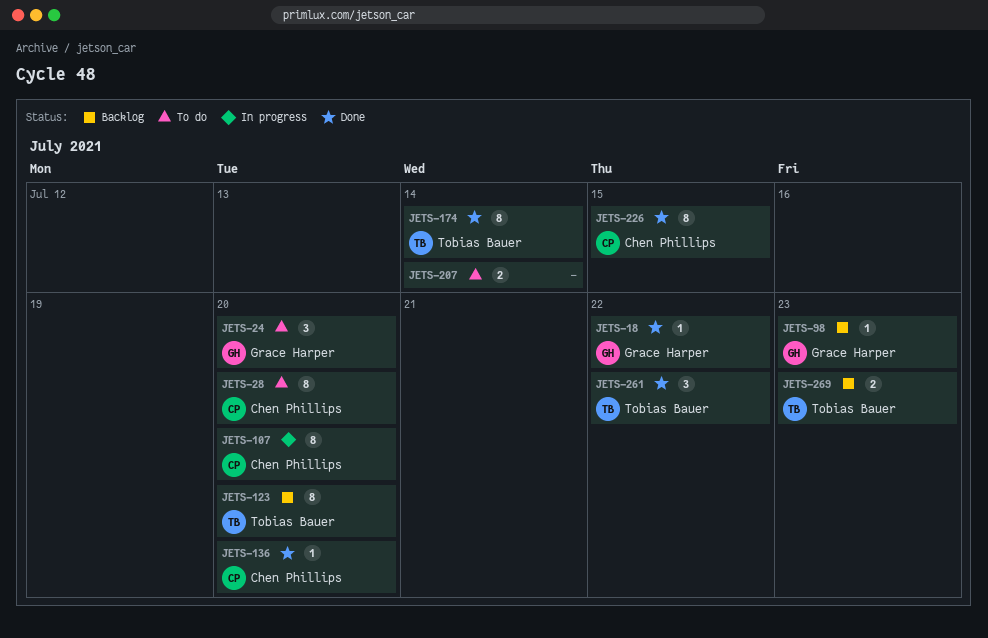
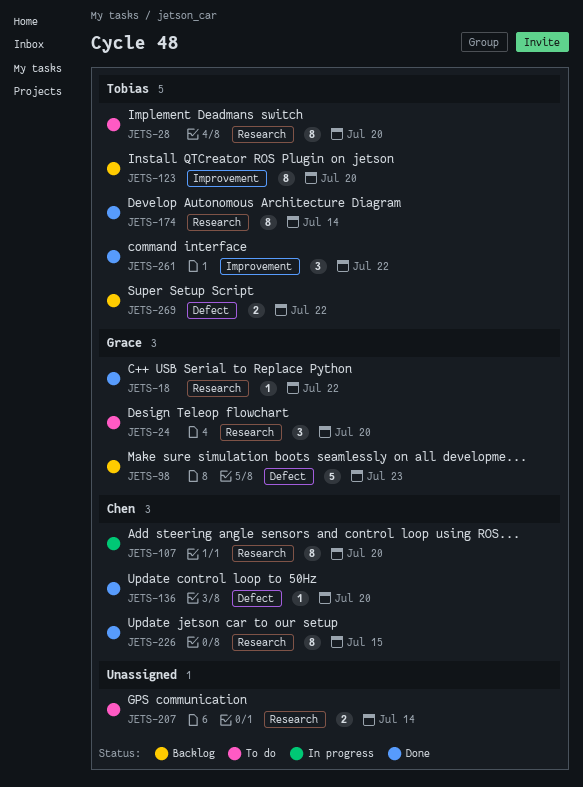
JETS-28, owner: Chen Phillips -> Tobias Bauer
JETS-98, estimate: 1 -> 5
JETS-269, due: Jul 23 -> Jul 22

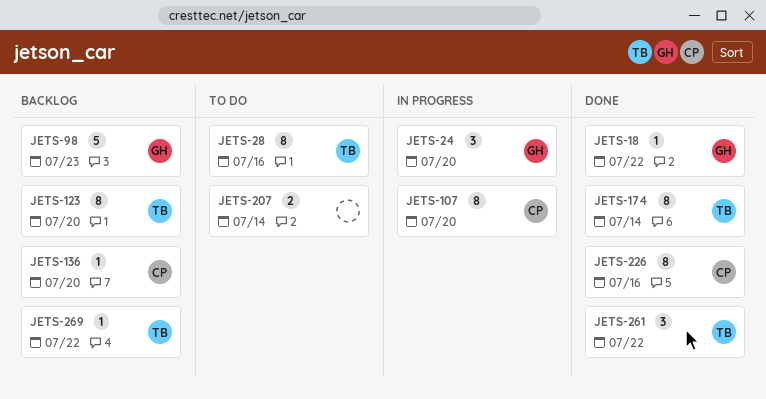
JETS-24, status: To do -> In progress
JETS-28, due: Jul 20 -> Jul 16
JETS-136, status: Done -> Backlog
JETS-226, due: Jul 15 -> Jul 16
JETS-269, estimate: 2 -> 1

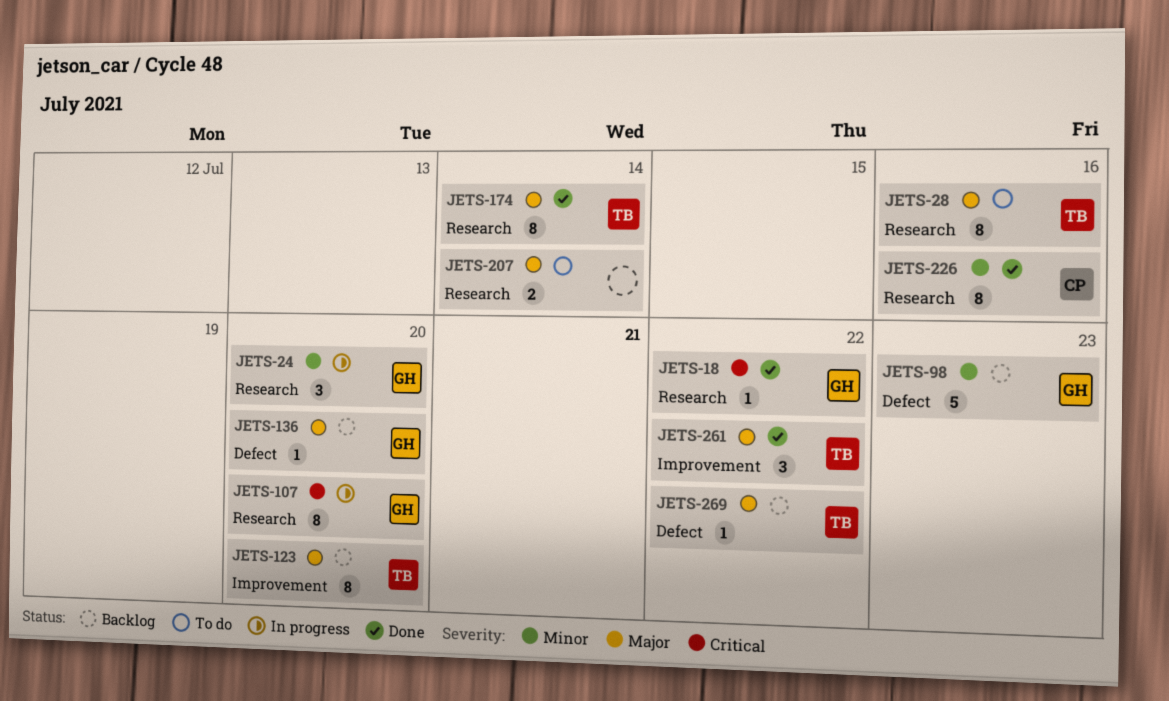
JETS-107, owner: CP -> GH
JETS-136, owner: CP -> GH

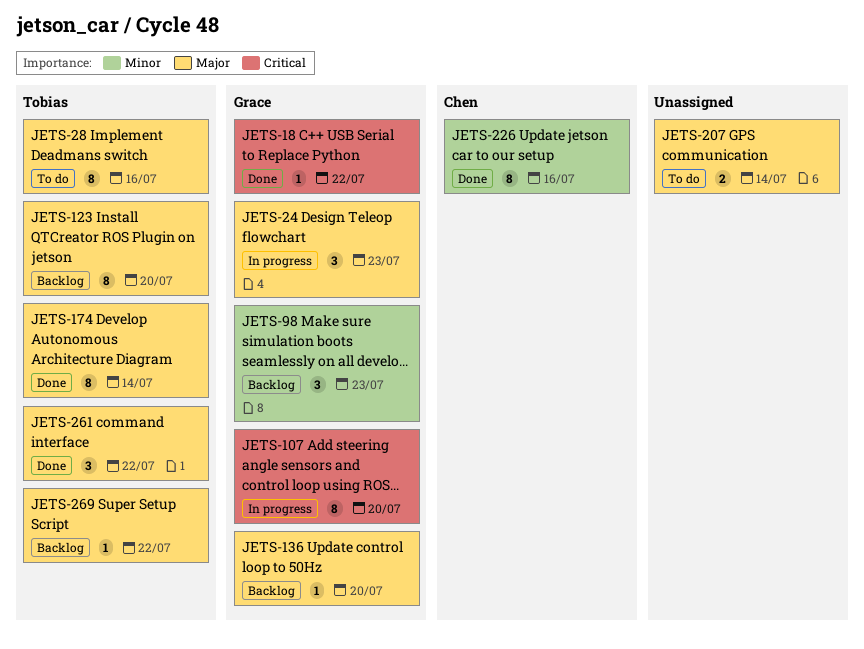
JETS-24, priority: Minor -> Major
JETS-24, due: Jul 20 -> Jul 23
JETS-98, estimate: 5 -> 3

